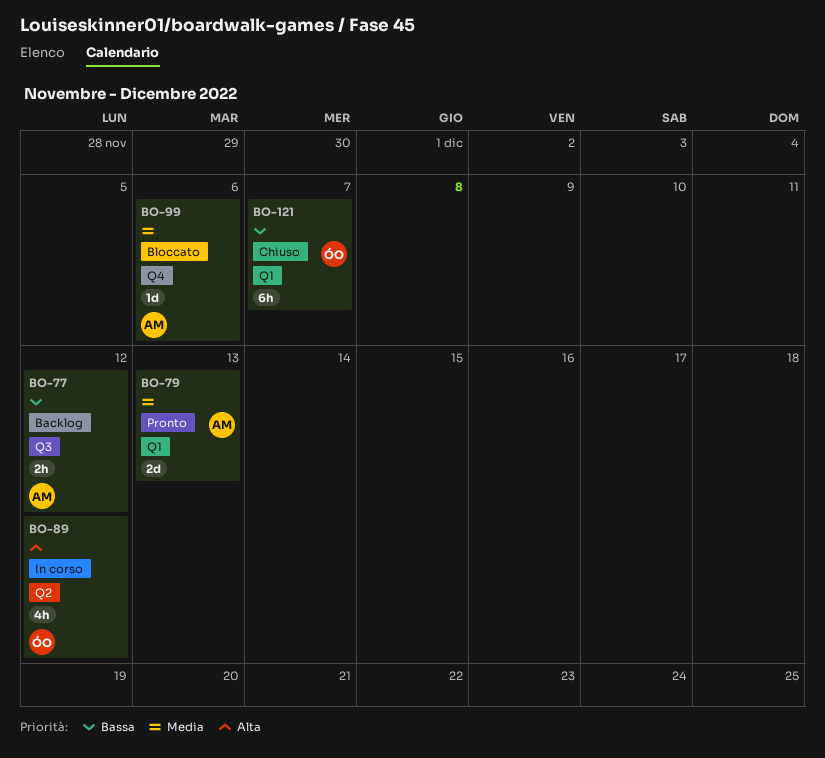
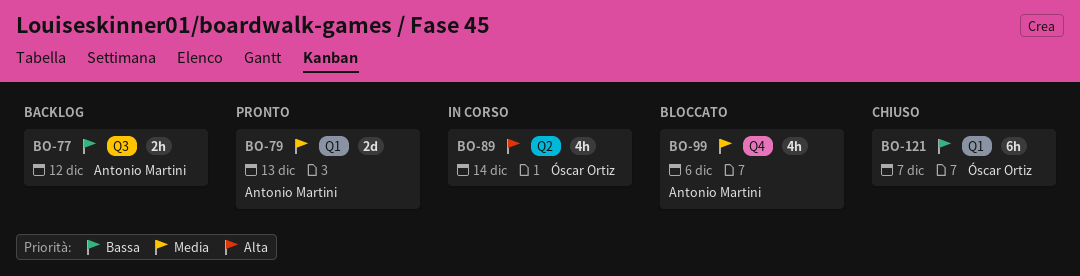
BO-89, due: Dec 12 -> Dec 14
BO-99, estimate: 1d -> 4h

